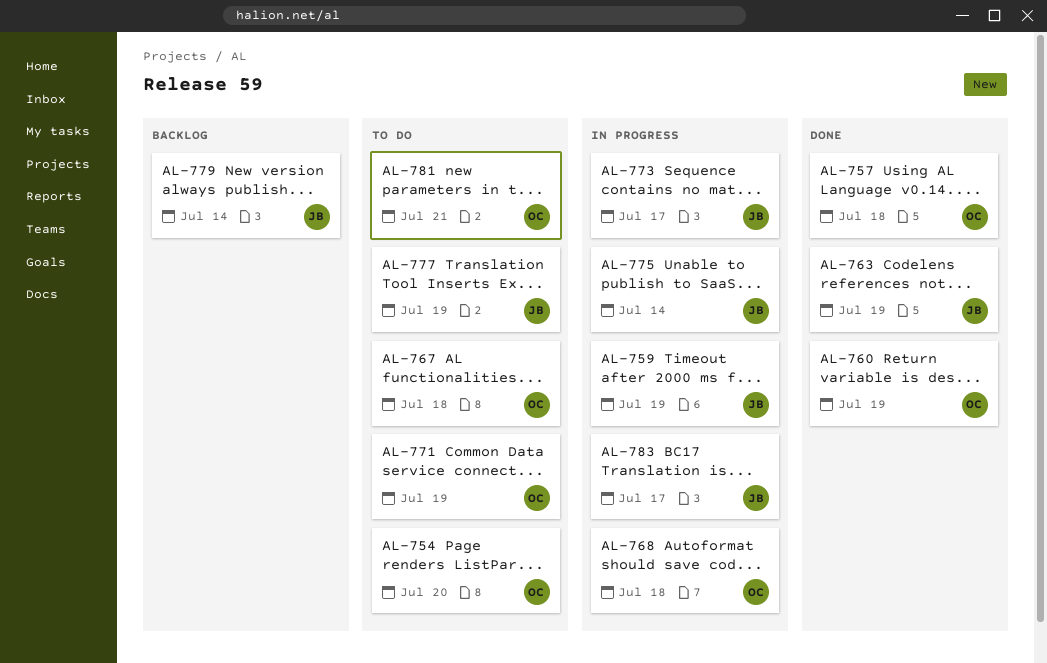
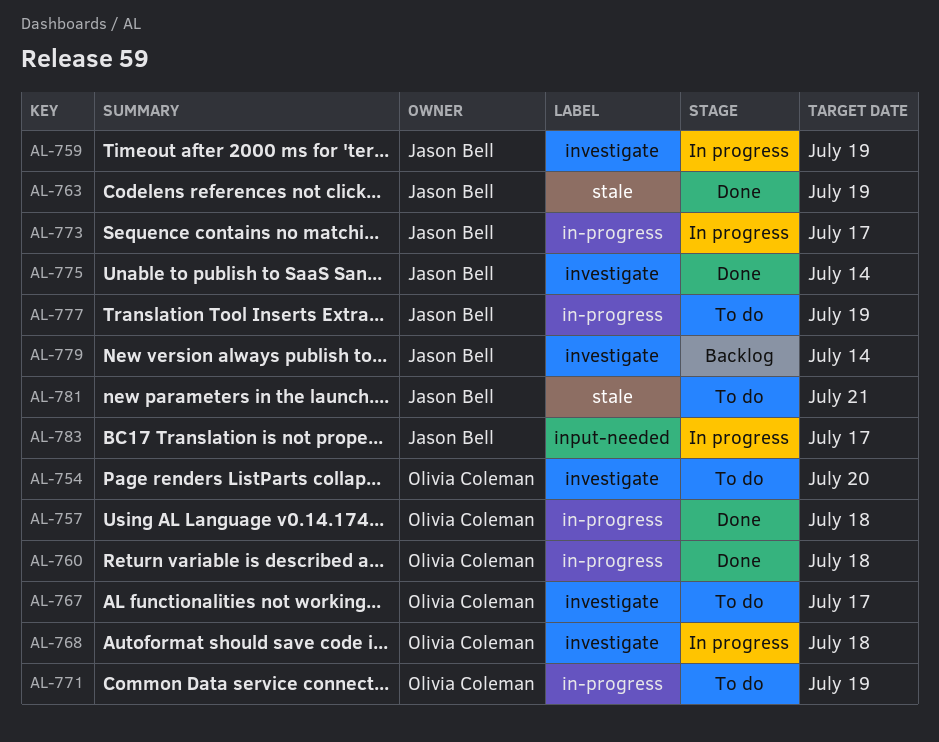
AL-760, due: Jul 19 -> Jul 18
AL-767, due: Jul 18 -> Jul 17
AL-775, status: In progress -> Done
AL-781, owner: Olivia Coleman -> Jason Bell

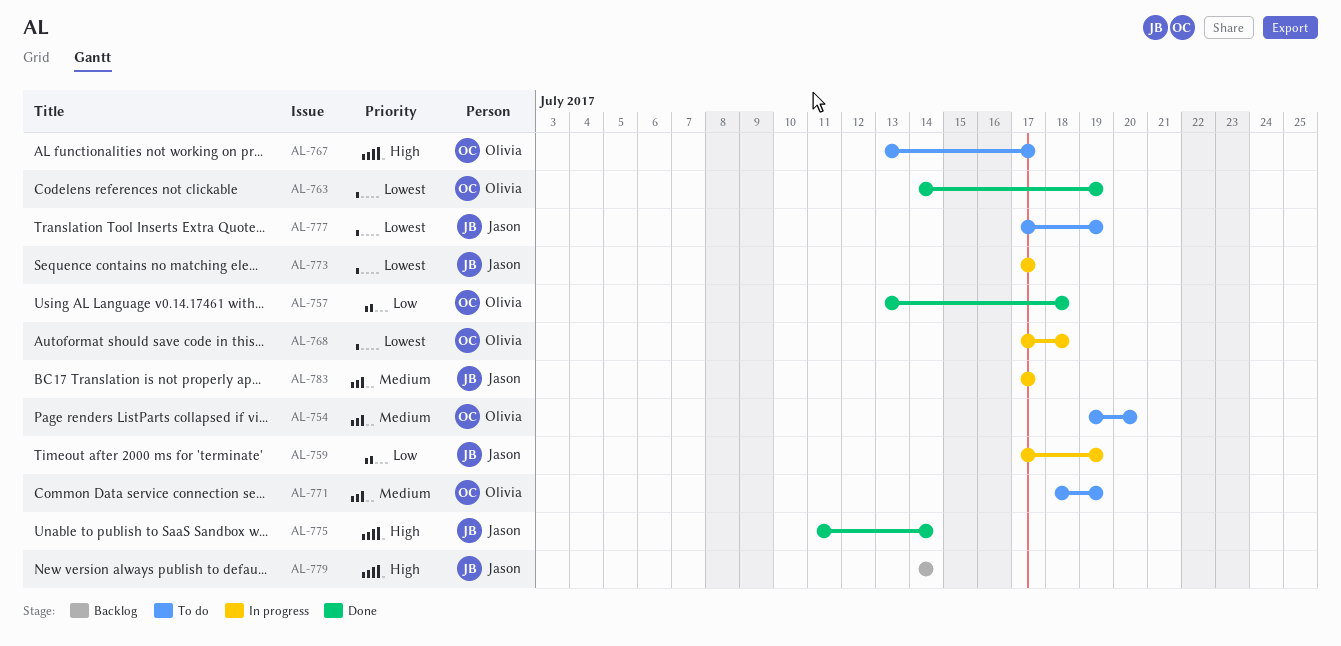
AL-760: present -> none
AL-763, owner: Jason Bell -> Olivia Coleman
AL-781: present -> none

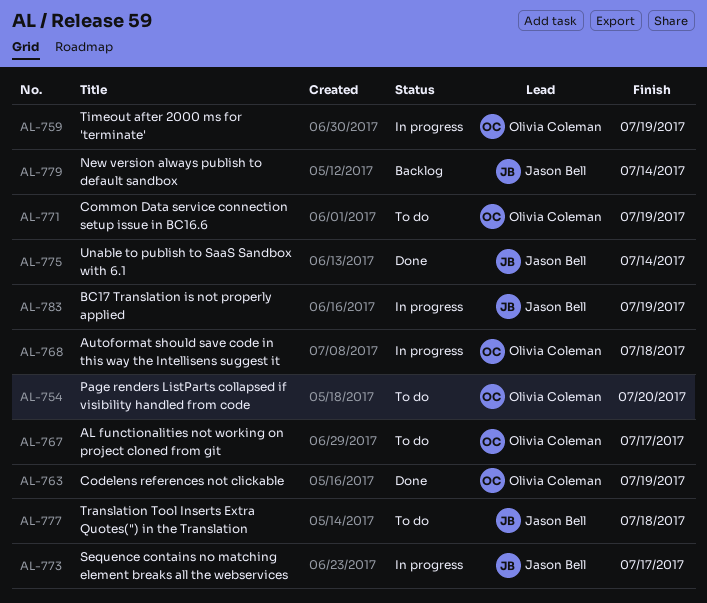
AL-757: present -> none
AL-759, owner: Jason Bell -> Olivia Coleman
AL-777, due: Jul 19 -> Jul 18
AL-783, due: Jul 17 -> Jul 19

